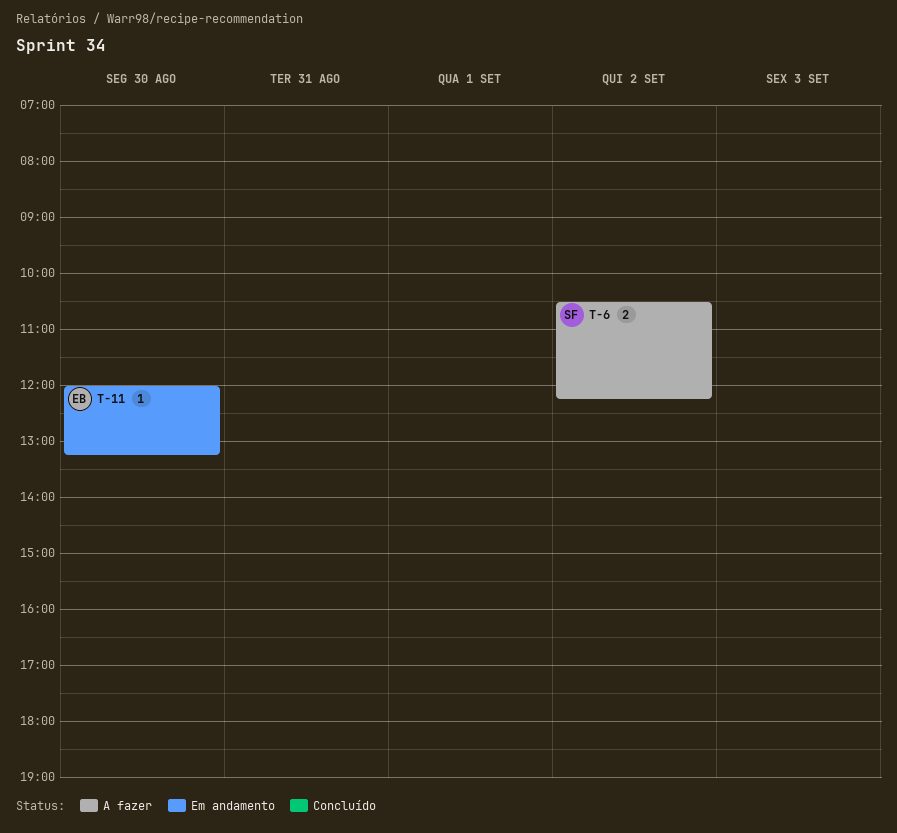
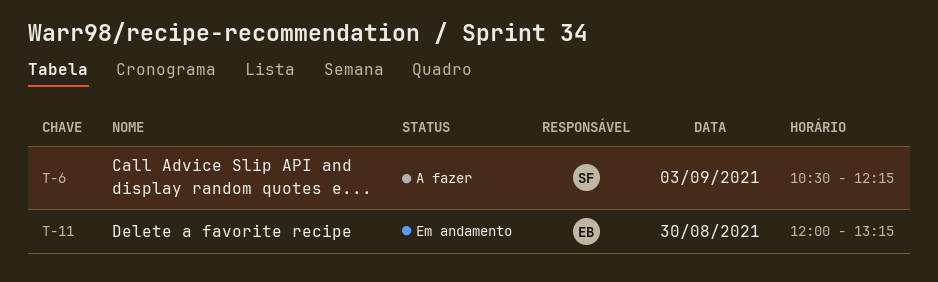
T-6, day: Sep 2 -> Sep 3

